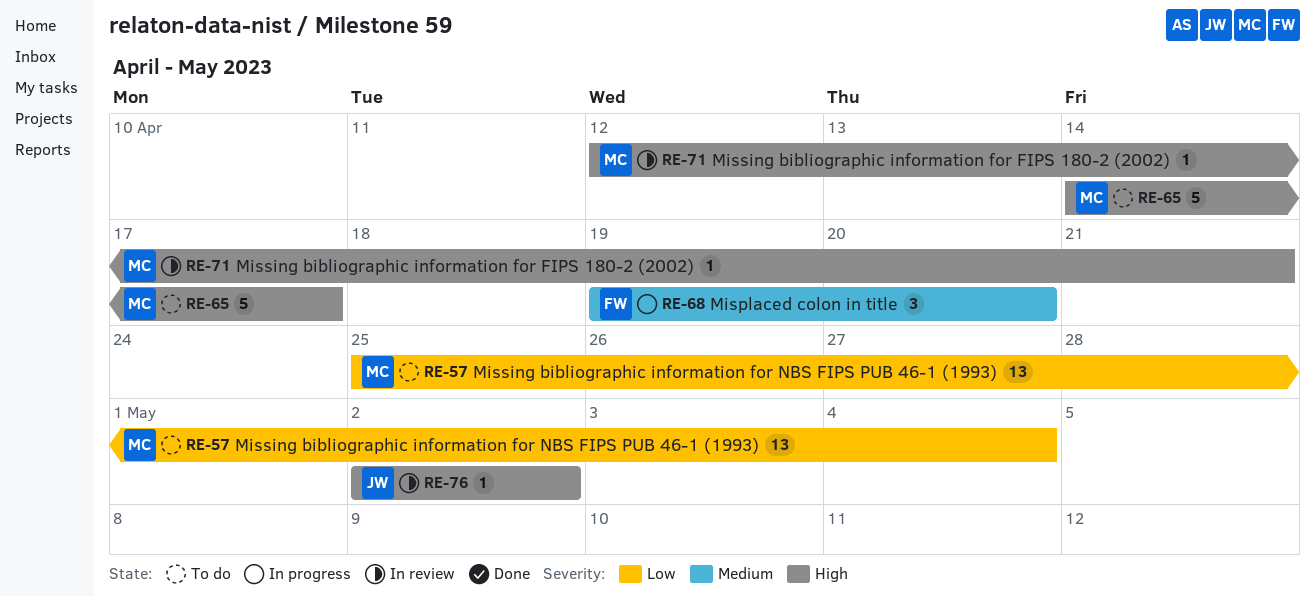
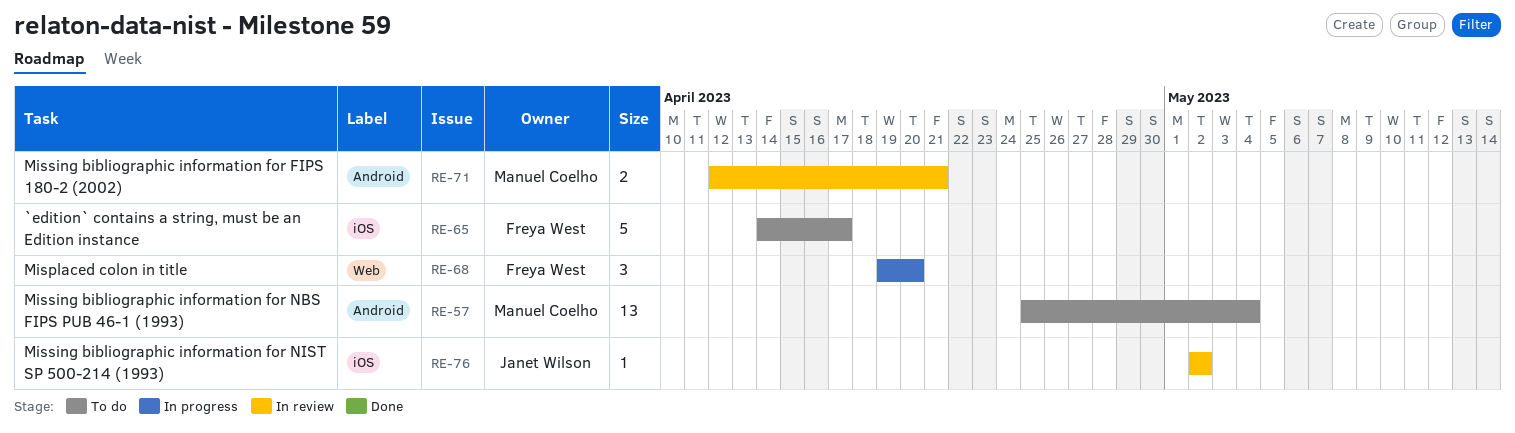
RE-65, owner: Manuel Coelho -> Freya West
RE-71, estimate: 1 -> 2

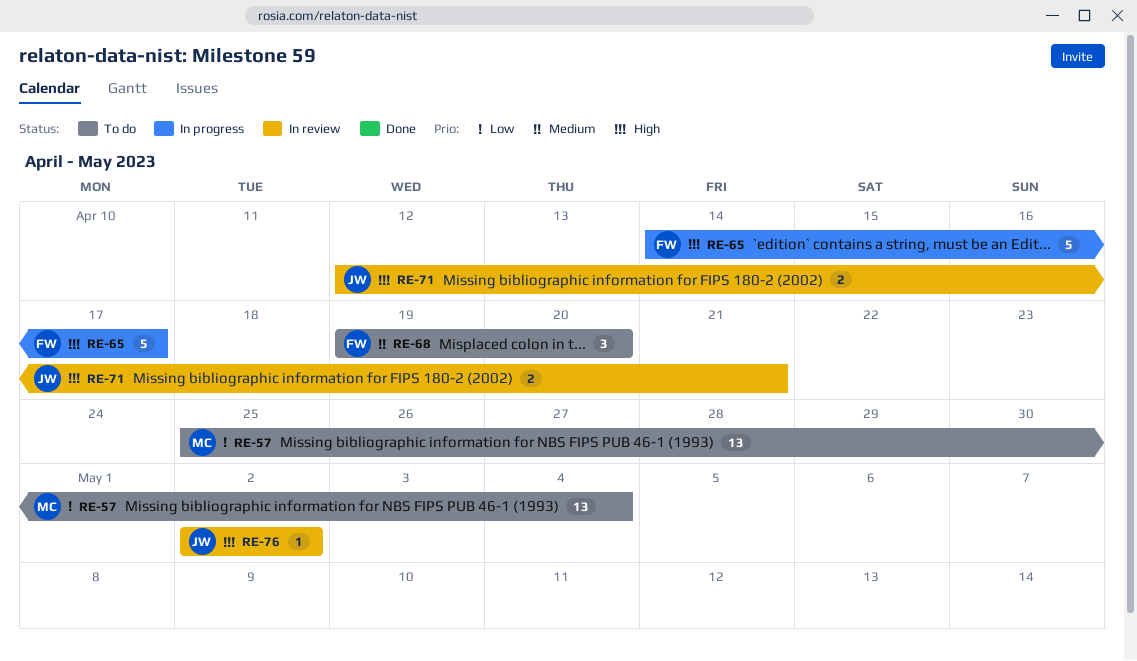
RE-65, status: To do -> In progress
RE-68, status: In progress -> To do
RE-71, owner: Manuel Coelho -> Janet Wilson

